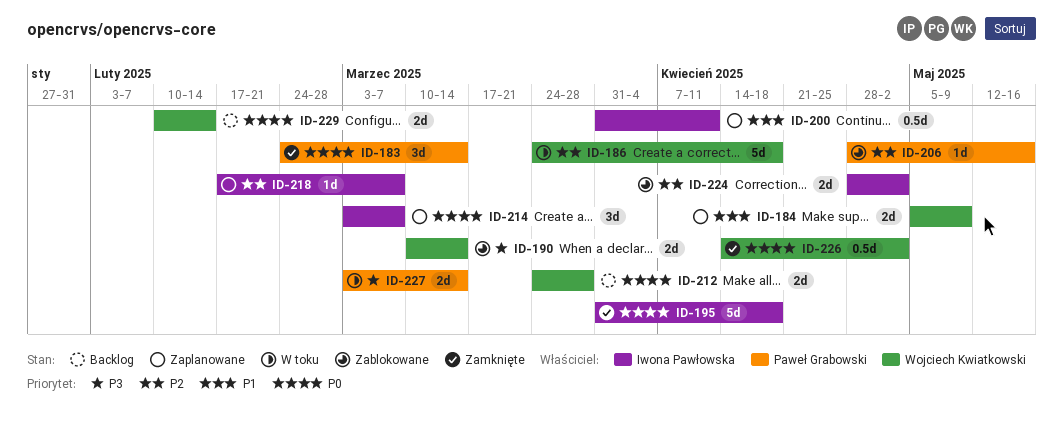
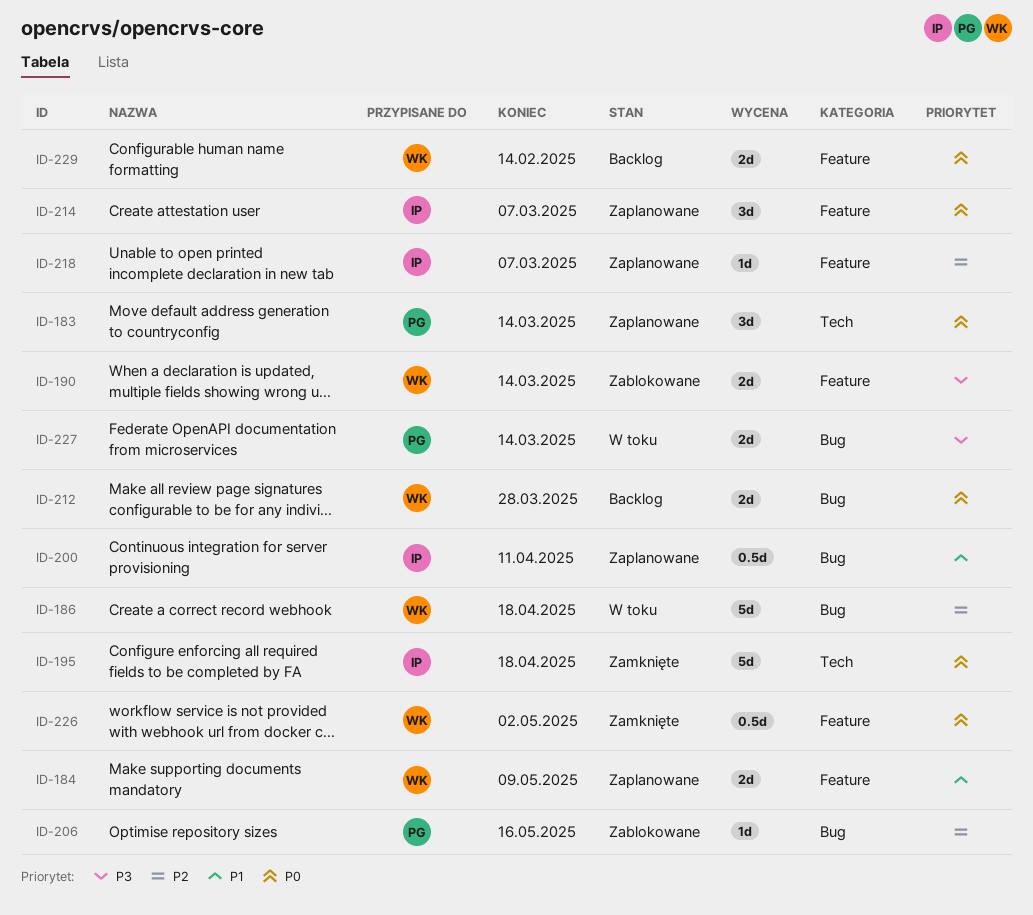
ID-183, status: Zamknięte -> Zaplanowane
ID-224: present -> none

